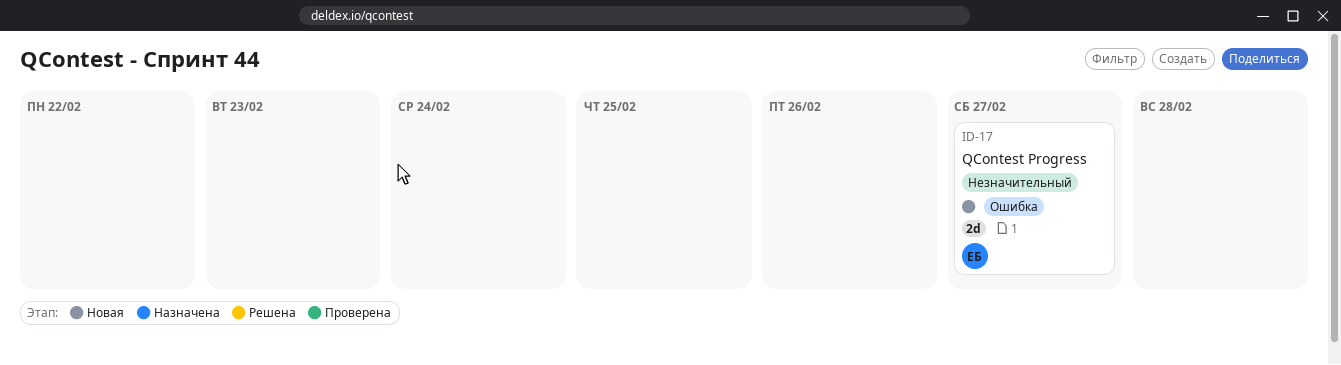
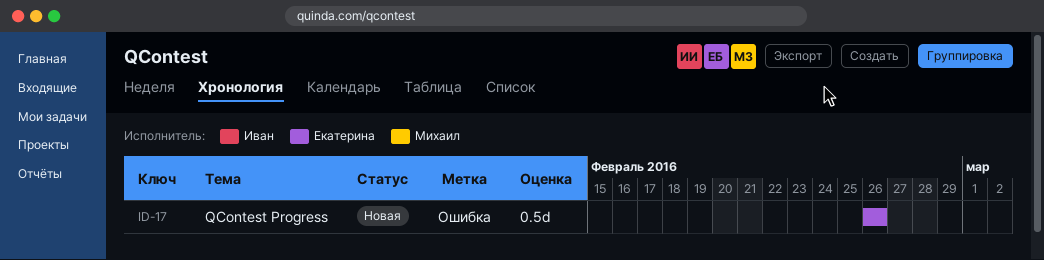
ID-17, estimate: 2d -> 0.5d
ID-17, due: Feb 27 -> Feb 26

